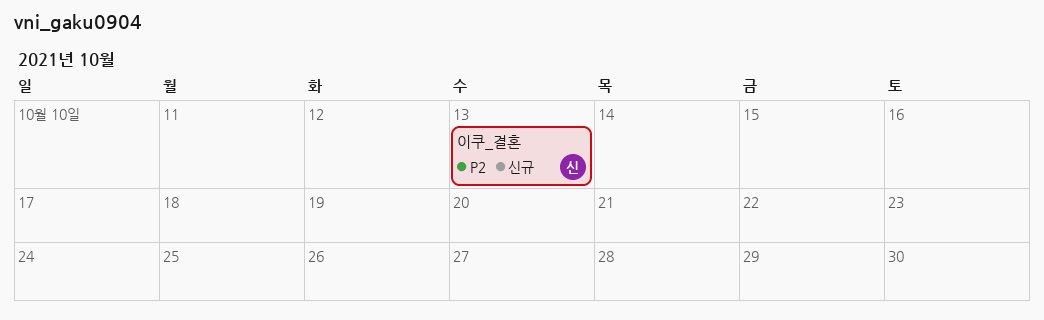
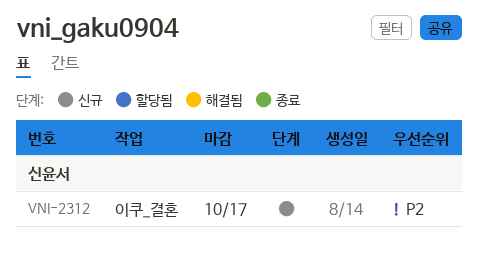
이쿠_결혼, due: Oct 13 -> Oct 17

